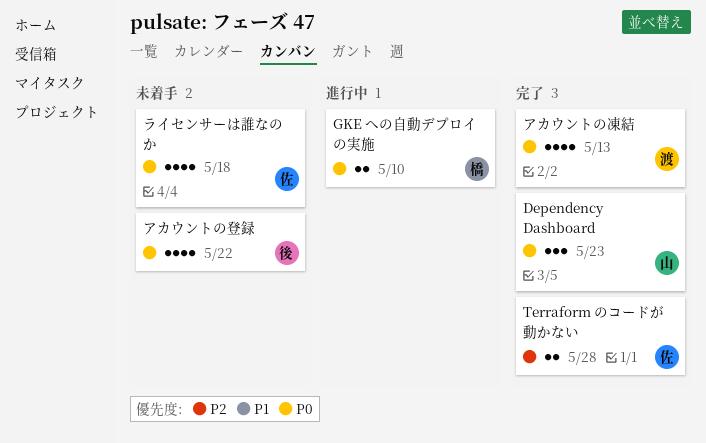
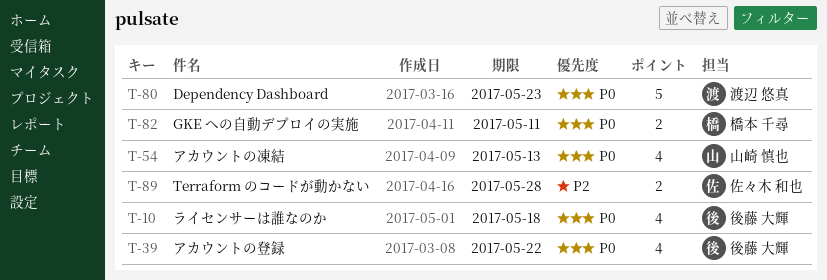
Dependency Dashboard, owner: 山崎 慎也 -> 渡辺 悠真
Dependency Dashboard, estimate: 3 -> 5
GKE への自動デプロイの実施, due: May 10 -> May 11
アカウントの凍結, owner: 渡辺 悠真 -> 山崎 慎也
ライセンサーは誰なのか, owner: 佐々木 和也 -> 後藤 大輝

